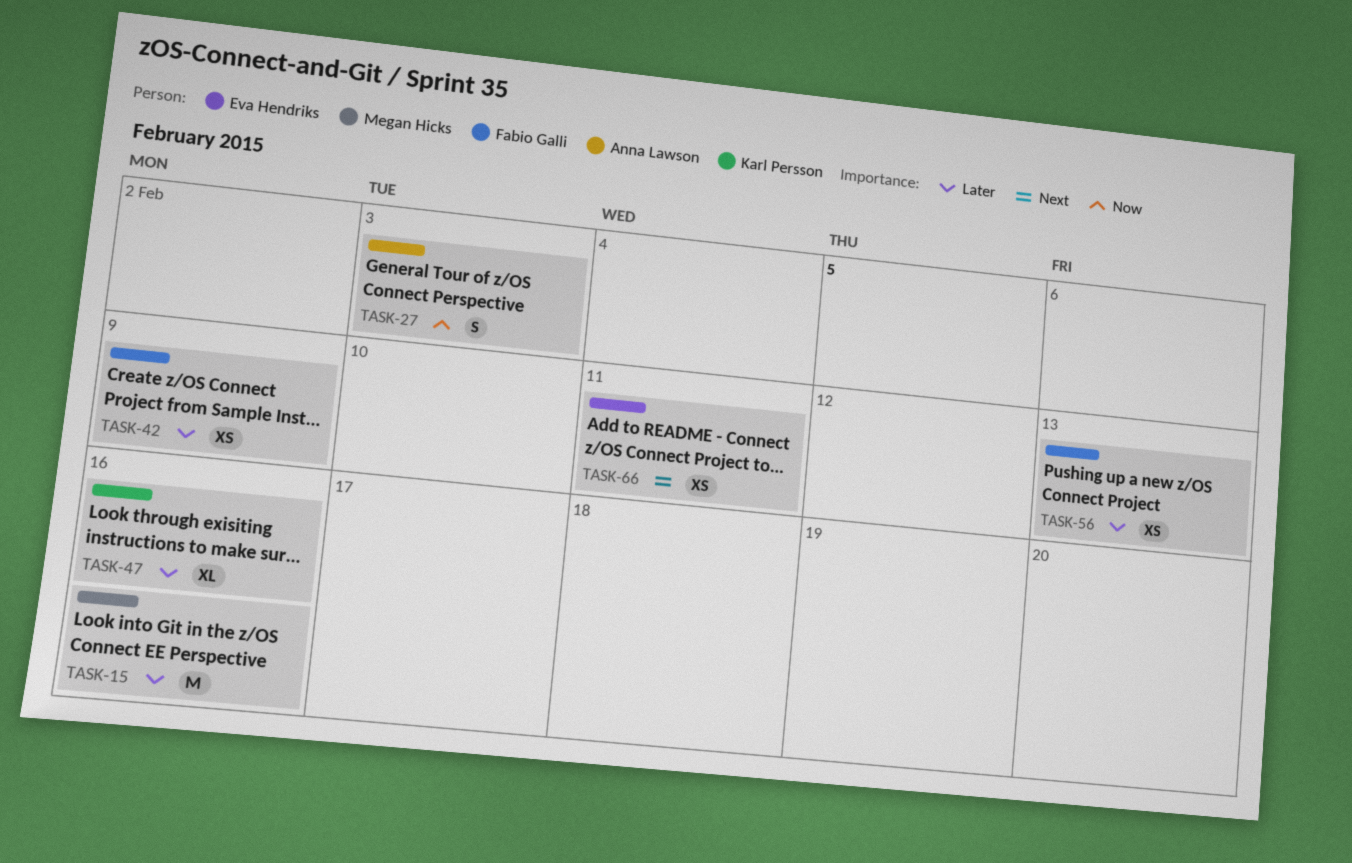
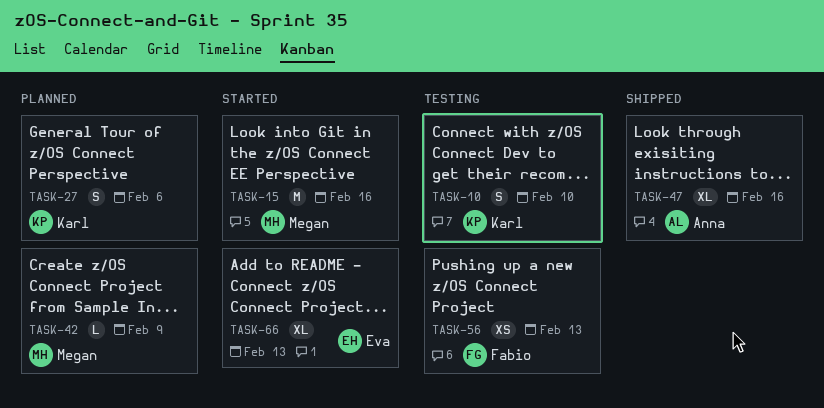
TASK-10: none -> present
TASK-27, owner: Anna Lawson -> Karl Persson
TASK-27, due: Feb 3 -> Feb 6
TASK-42, owner: Fabio Galli -> Megan Hicks
TASK-42, estimate: XS -> L
TASK-47, owner: Karl Persson -> Anna Lawson
TASK-66, estimate: XS -> XL
TASK-66, due: Feb 11 -> Feb 13

